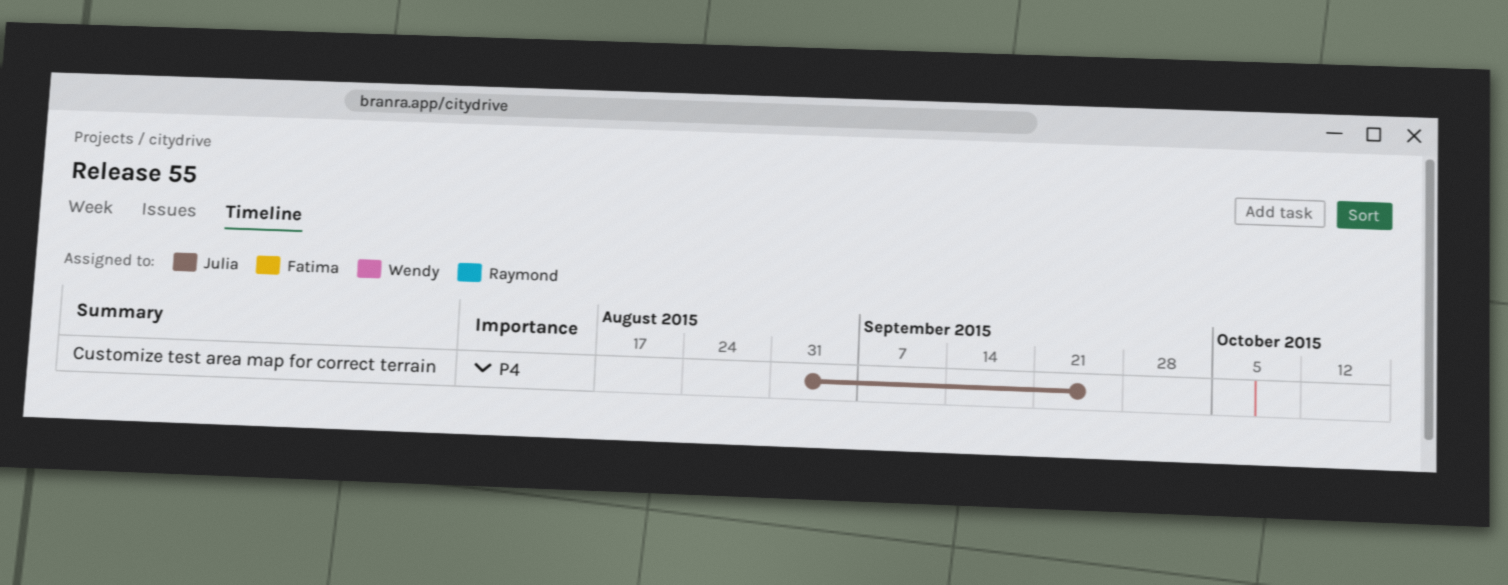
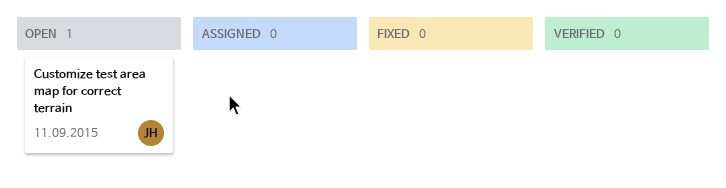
Customize test area map for correct terrain, due: Sep 25 -> Sep 11

